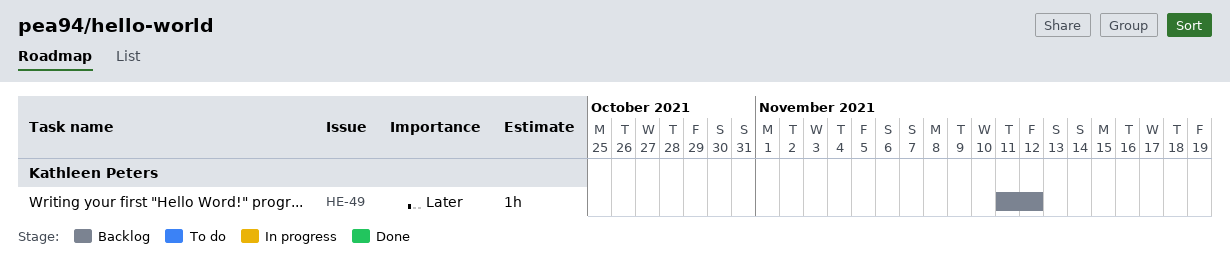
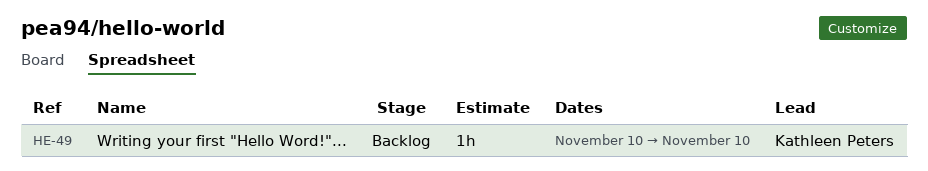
HE-49, start: Nov 11 -> Nov 10
HE-49, due: Nov 12 -> Nov 10

